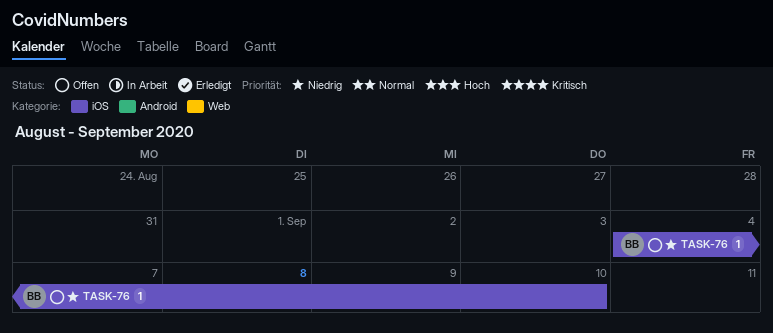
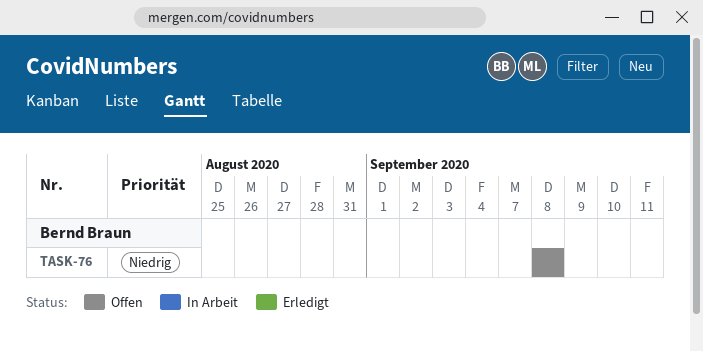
TASK-76, start: Sep 4 -> Sep 8
TASK-76, due: Sep 10 -> Sep 8

